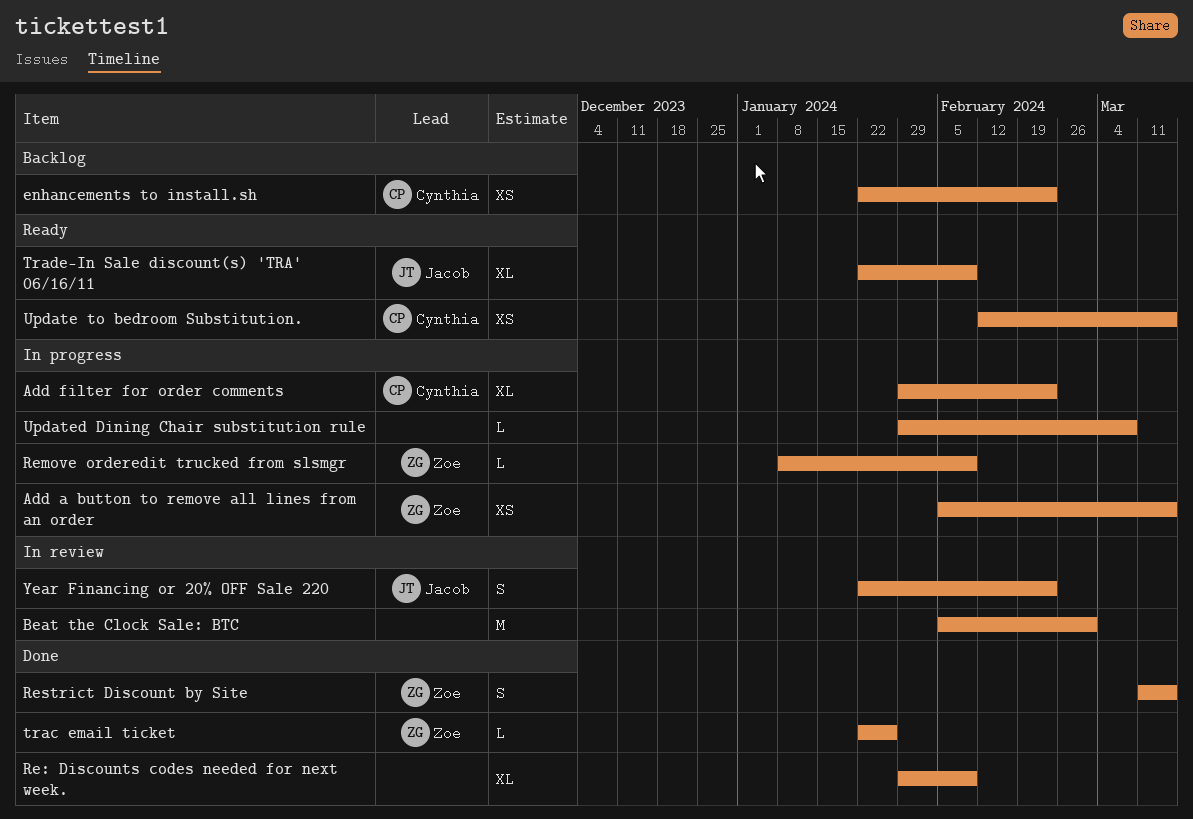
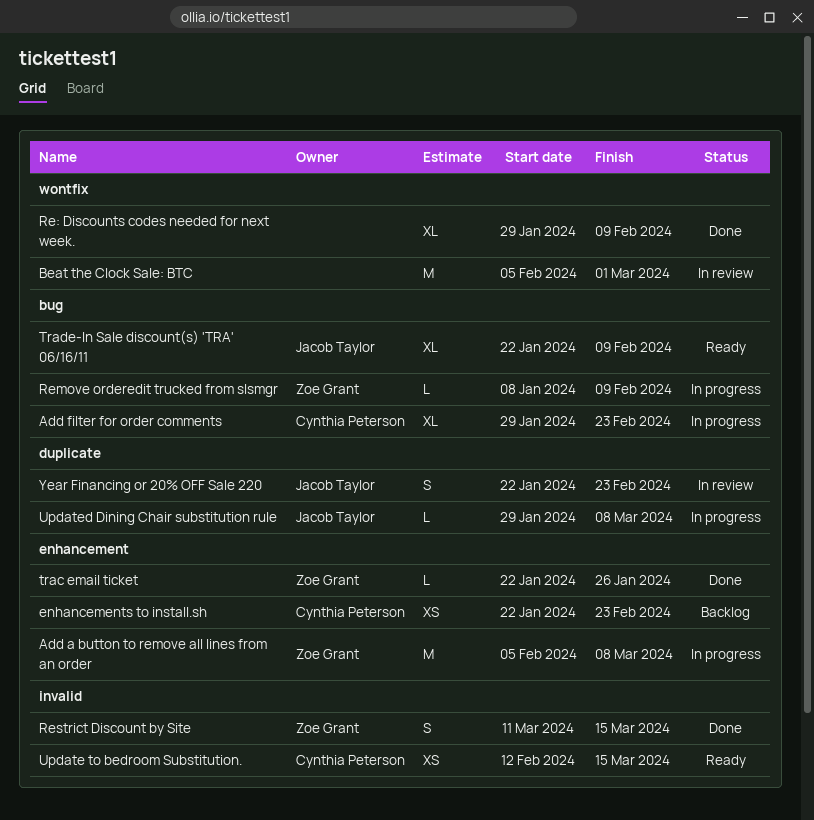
Add a button to remove all lines from an order, estimate: XS -> M
Add a button to remove all lines from an order, due: Mar 15 -> Mar 8
Updated Dining Chair substitution rule, owner: none -> Jacob Taylor

